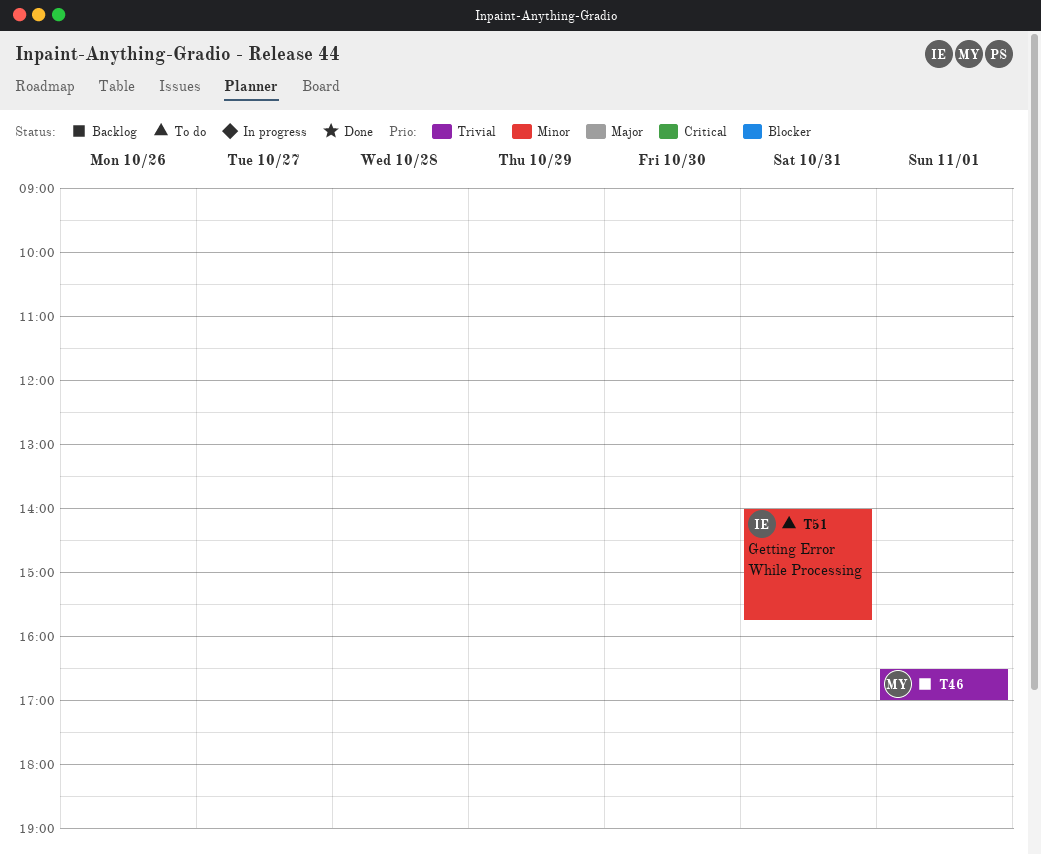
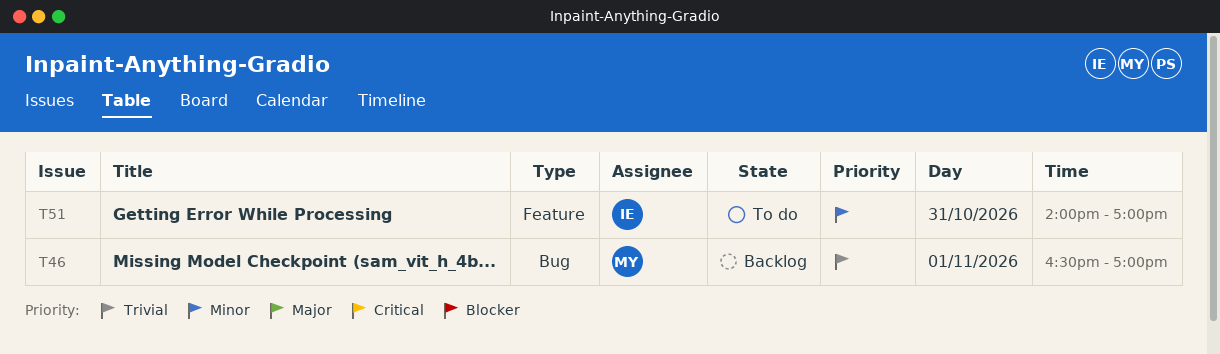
T51, ends: 15:45 -> 17:00

